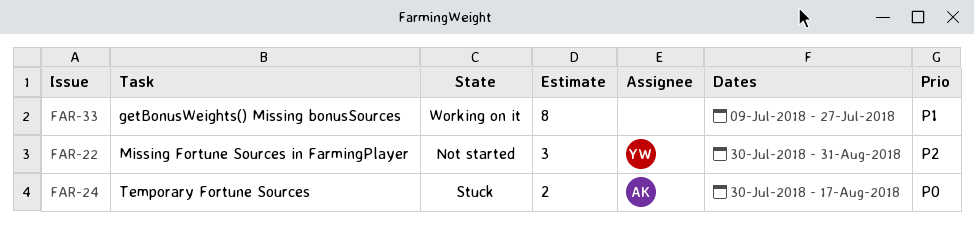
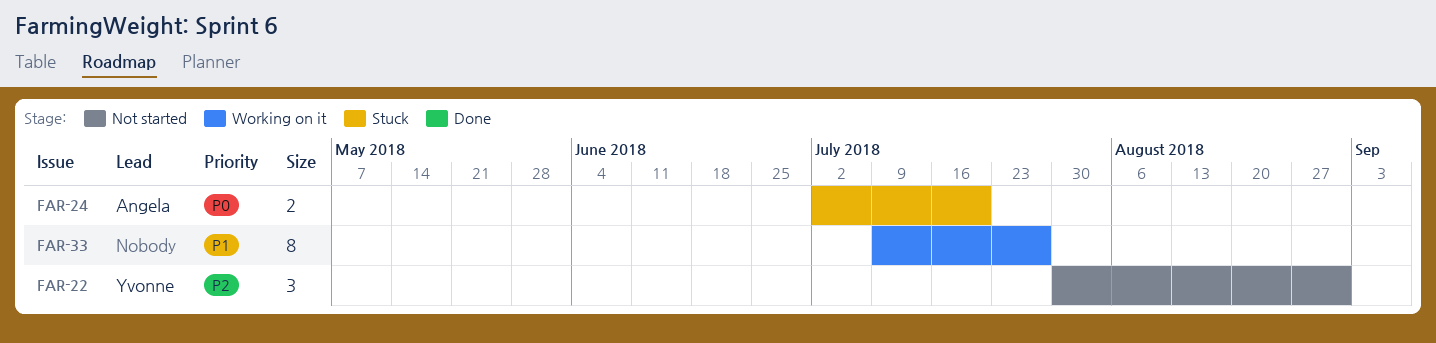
FAR-24, start: Jul 30 -> Jul 2
FAR-24, due: Aug 17 -> Jul 20

